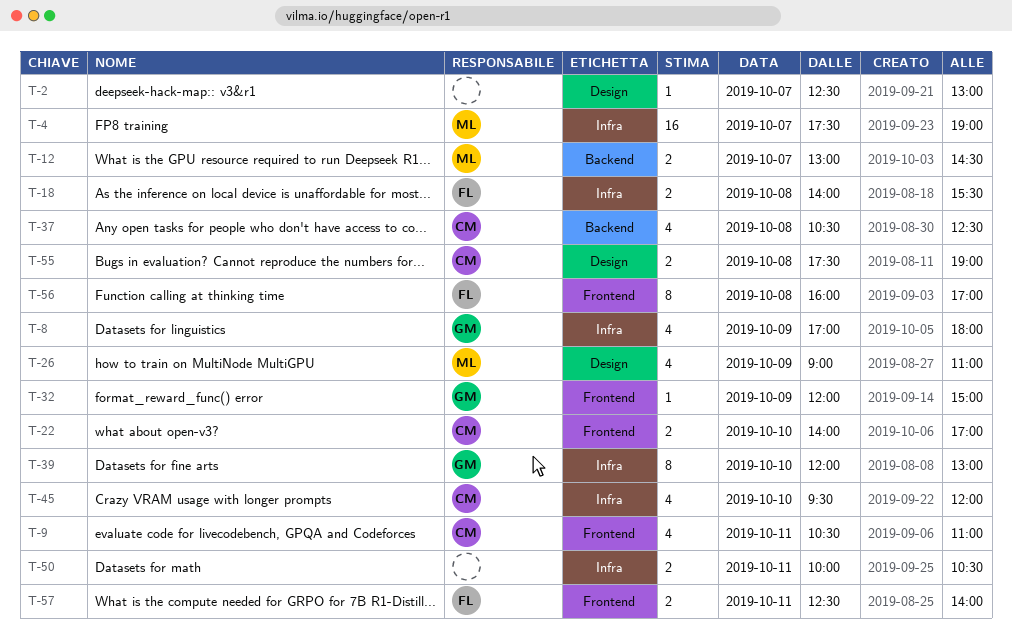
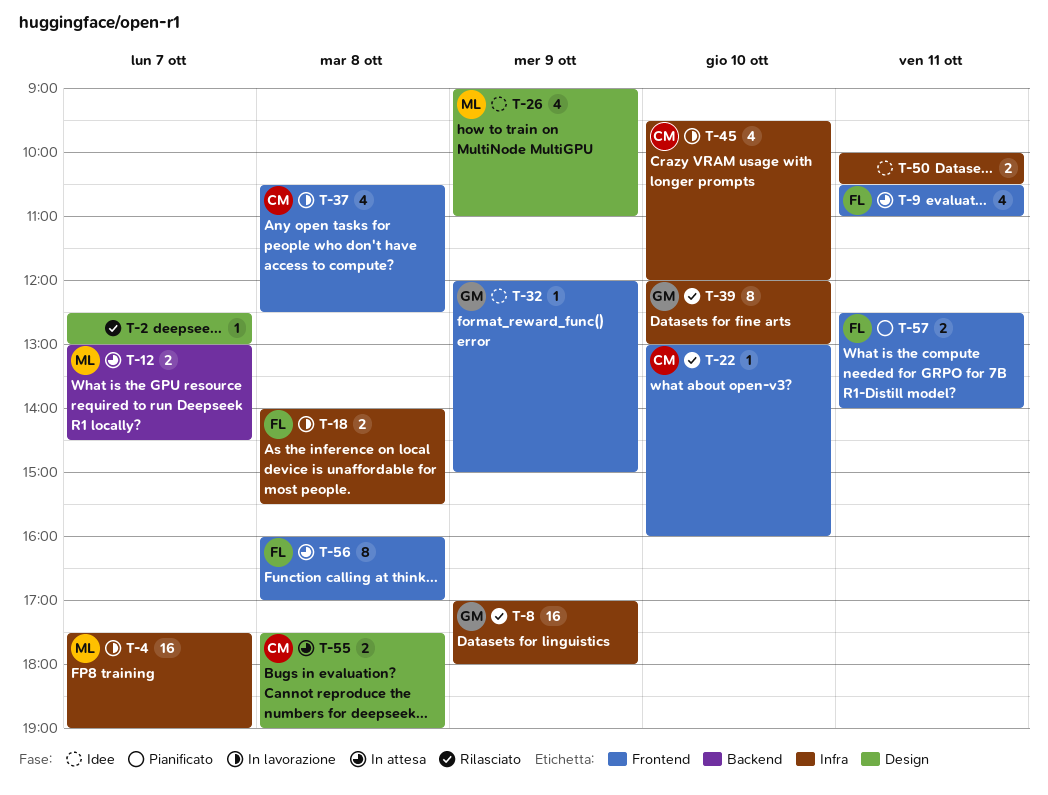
T-8, estimate: 4 -> 16
T-9, owner: CM -> FL
T-22, estimate: 2 -> 1
T-22, begins: 14:00 -> 13:00
T-22, ends: 17:00 -> 16:00
T-37, label: Backend -> Frontend

